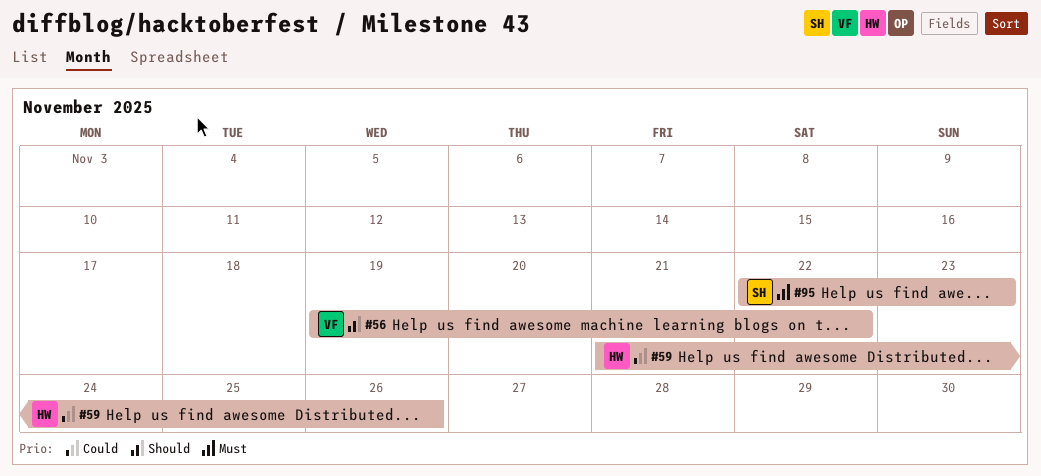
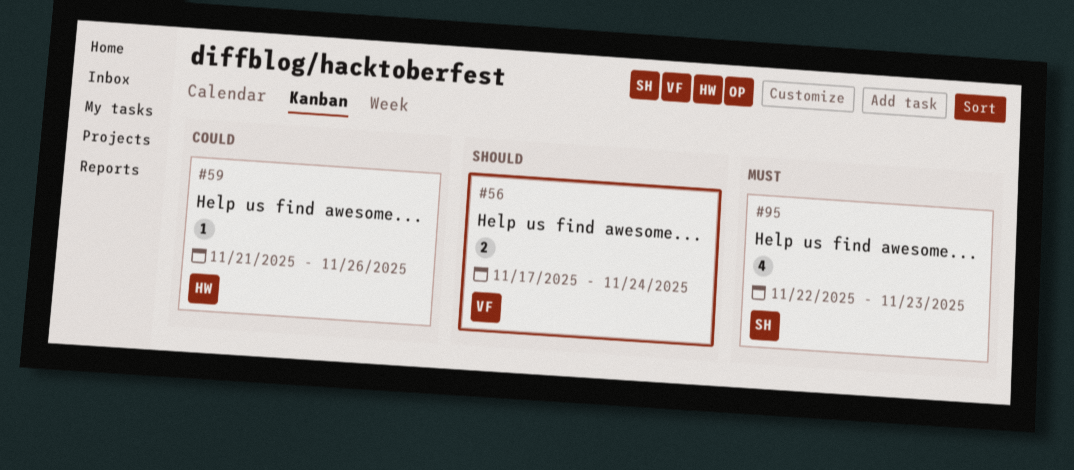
#56, start: Nov 19 -> Nov 17
#56, due: Nov 22 -> Nov 24

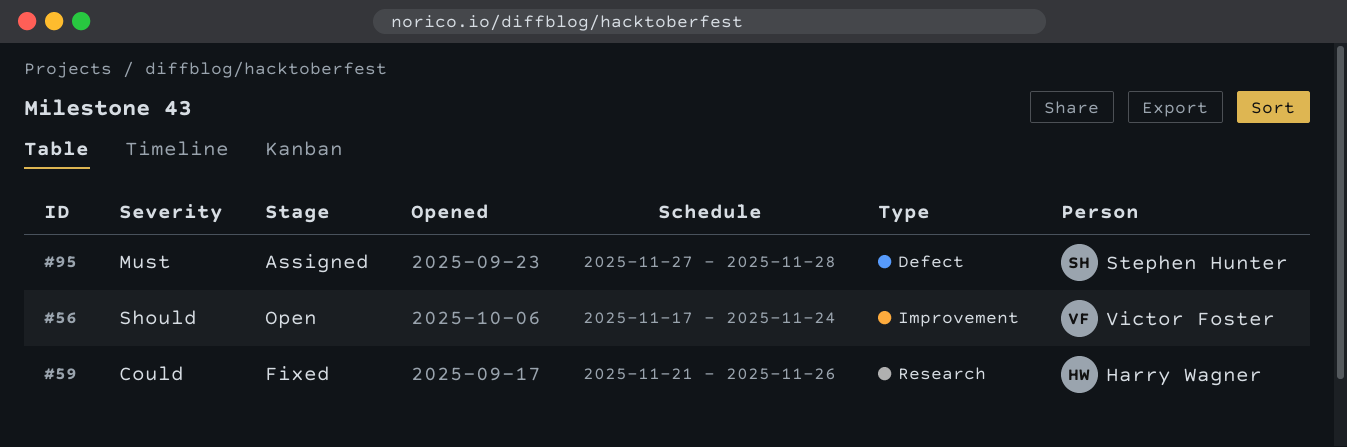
#95, start: Nov 22 -> Nov 27
#95, due: Nov 23 -> Nov 28

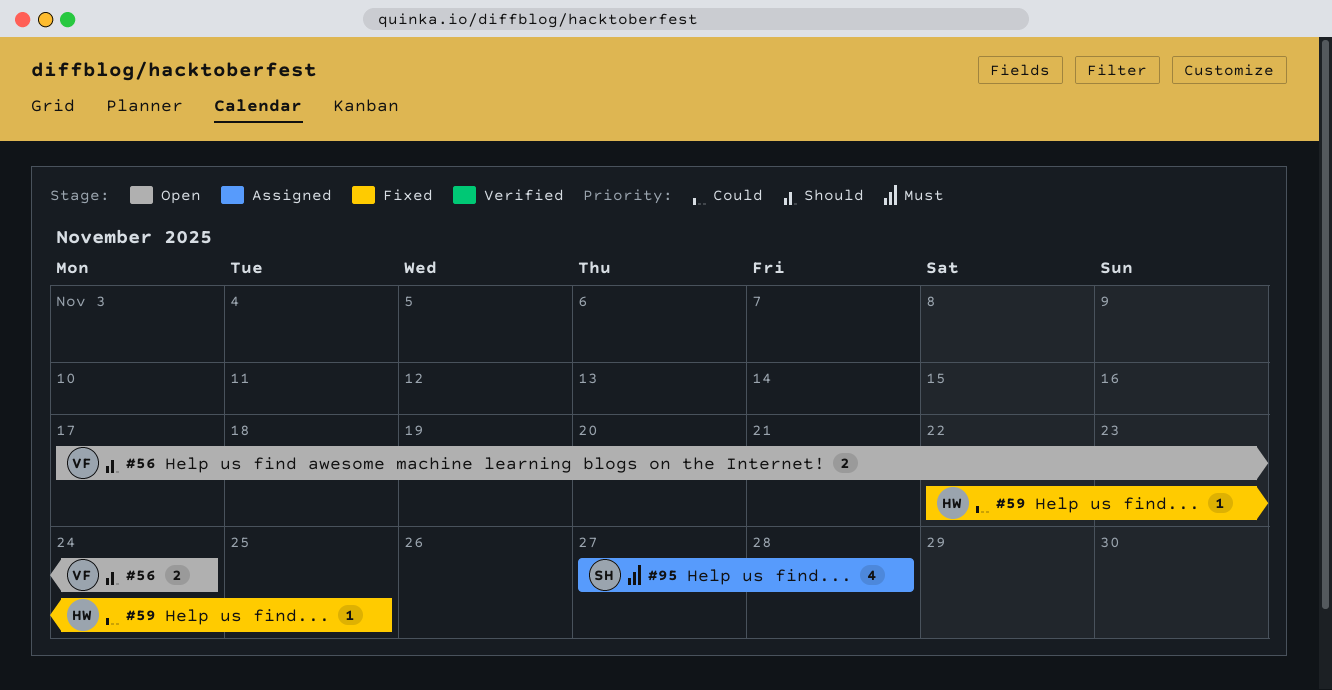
#59, start: Nov 21 -> Nov 22
#59, due: Nov 26 -> Nov 25

